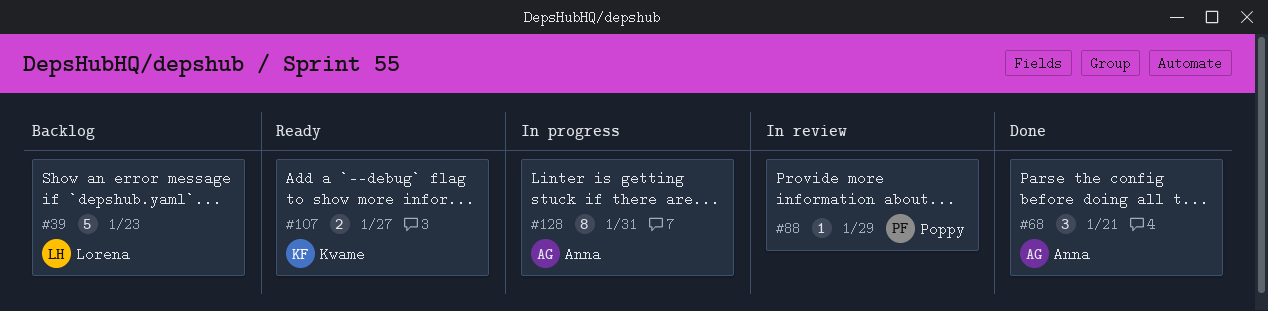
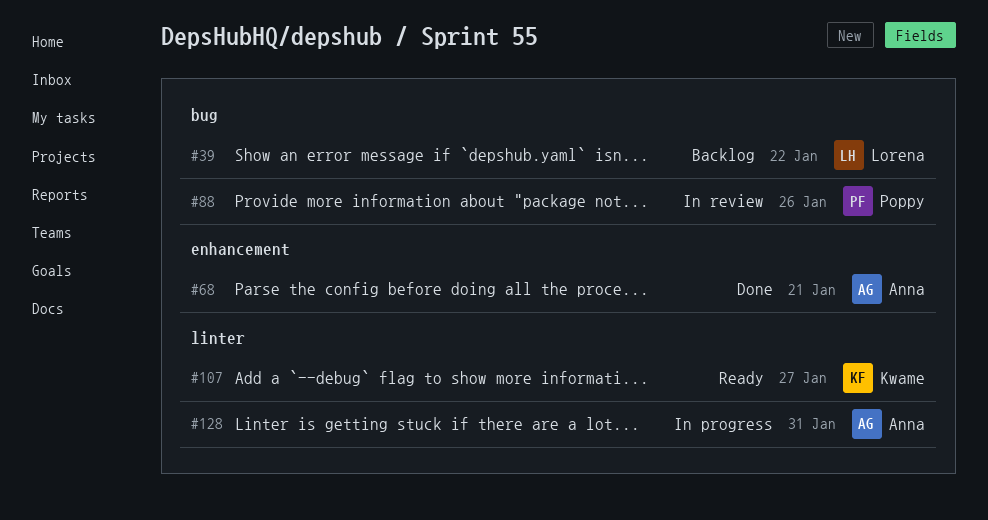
#39, due: Jan 23 -> Jan 22
#88, due: Jan 29 -> Jan 26

